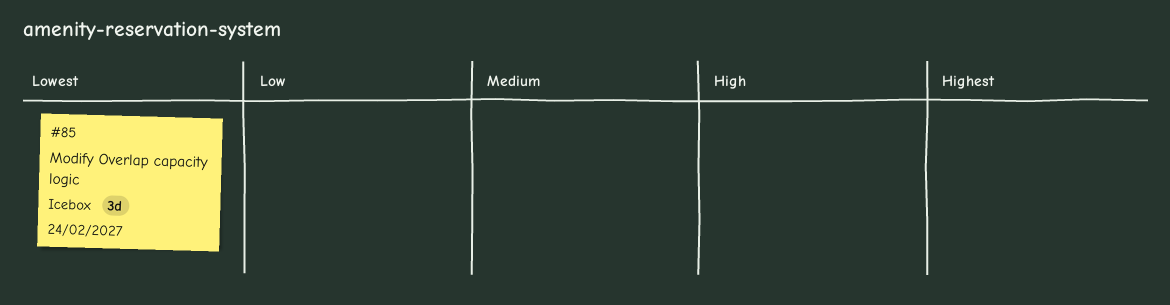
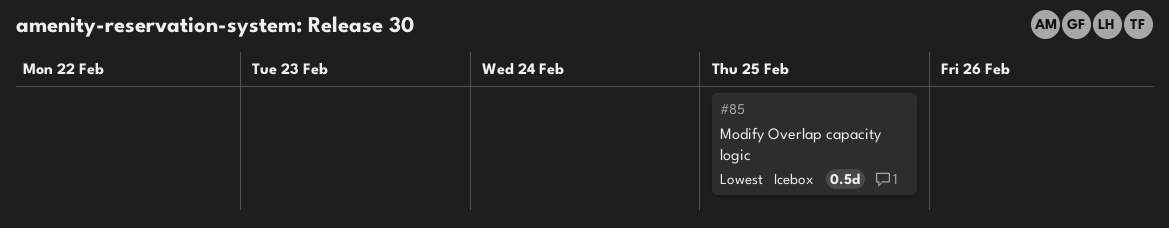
#85, estimate: 3d -> 0.5d
#85, due: Feb 24 -> Feb 25

